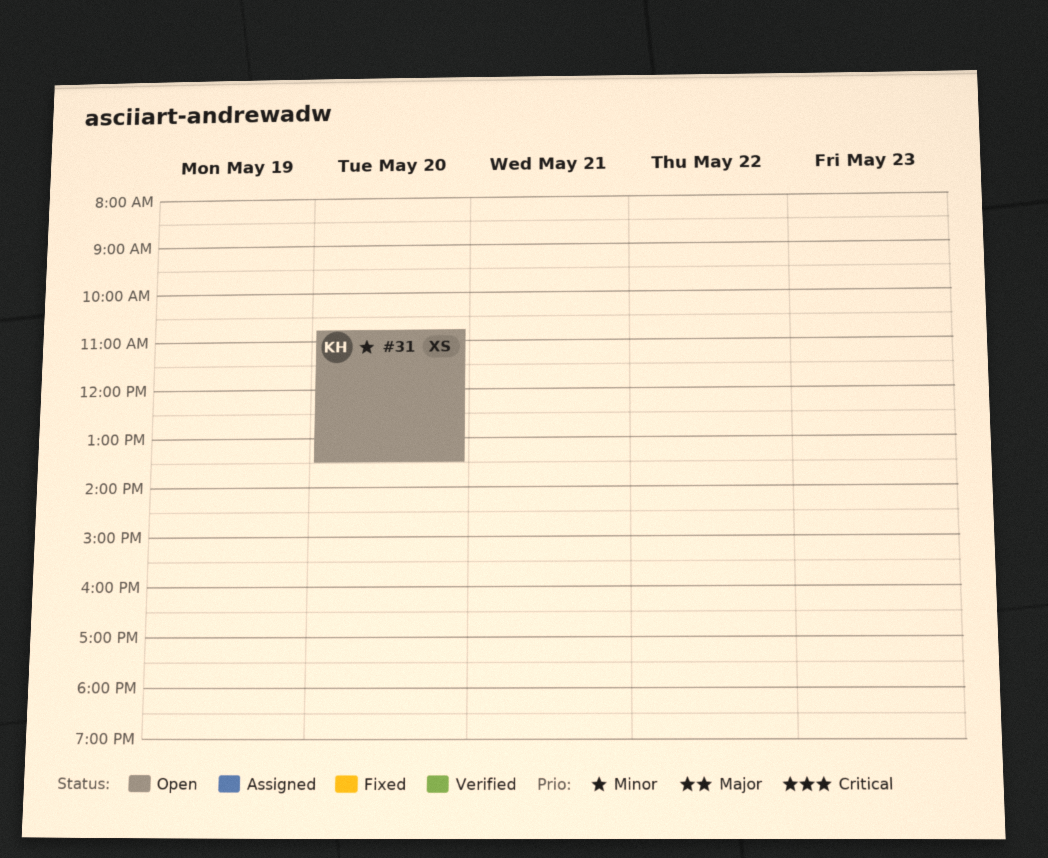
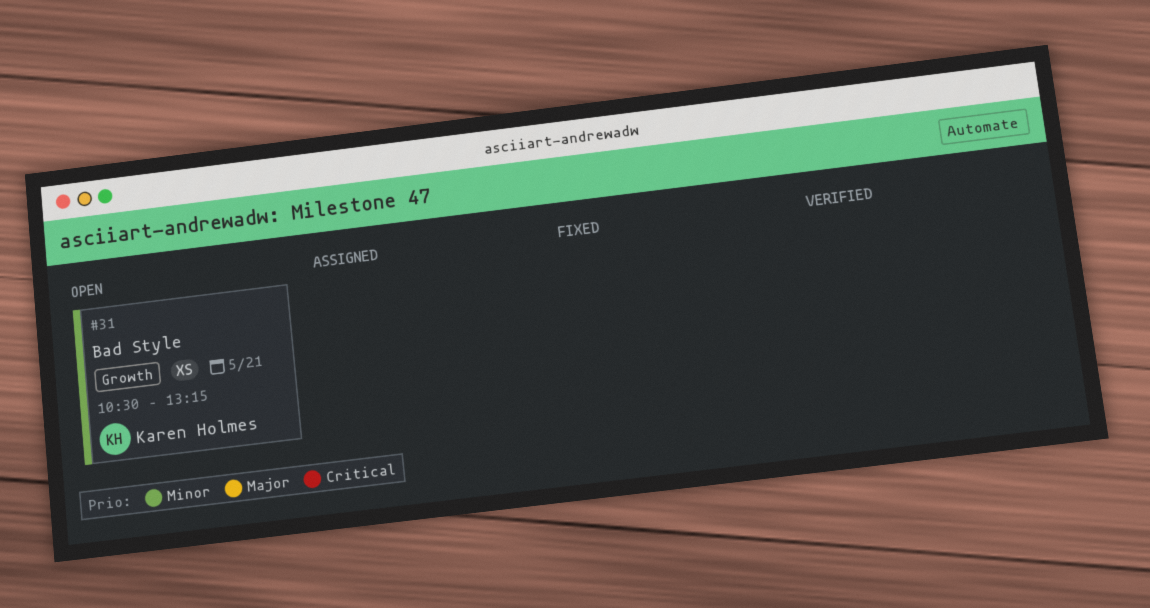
#31, day: May 20 -> May 21
#31, begins: 10:45 -> 10:30
#31, ends: 13:30 -> 13:15

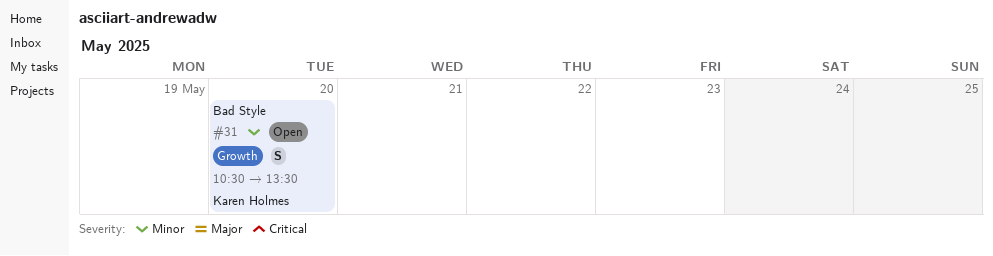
#31, estimate: XS -> S
#31, day: May 21 -> May 20
#31, ends: 13:15 -> 13:30

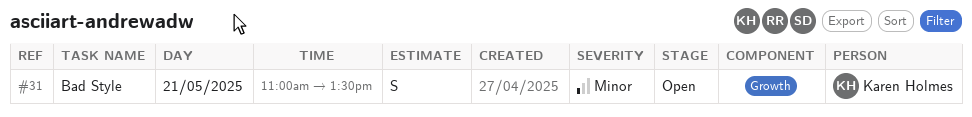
#31, day: May 20 -> May 21
#31, begins: 10:30 -> 11:00

